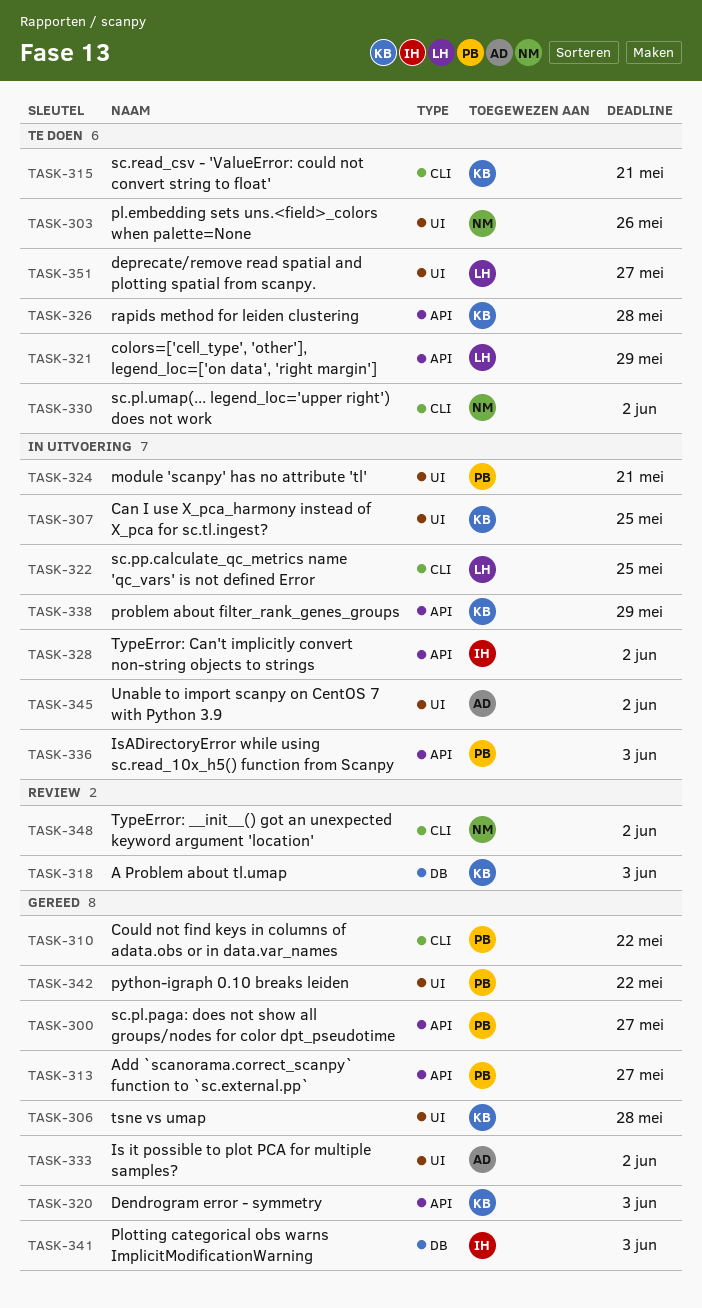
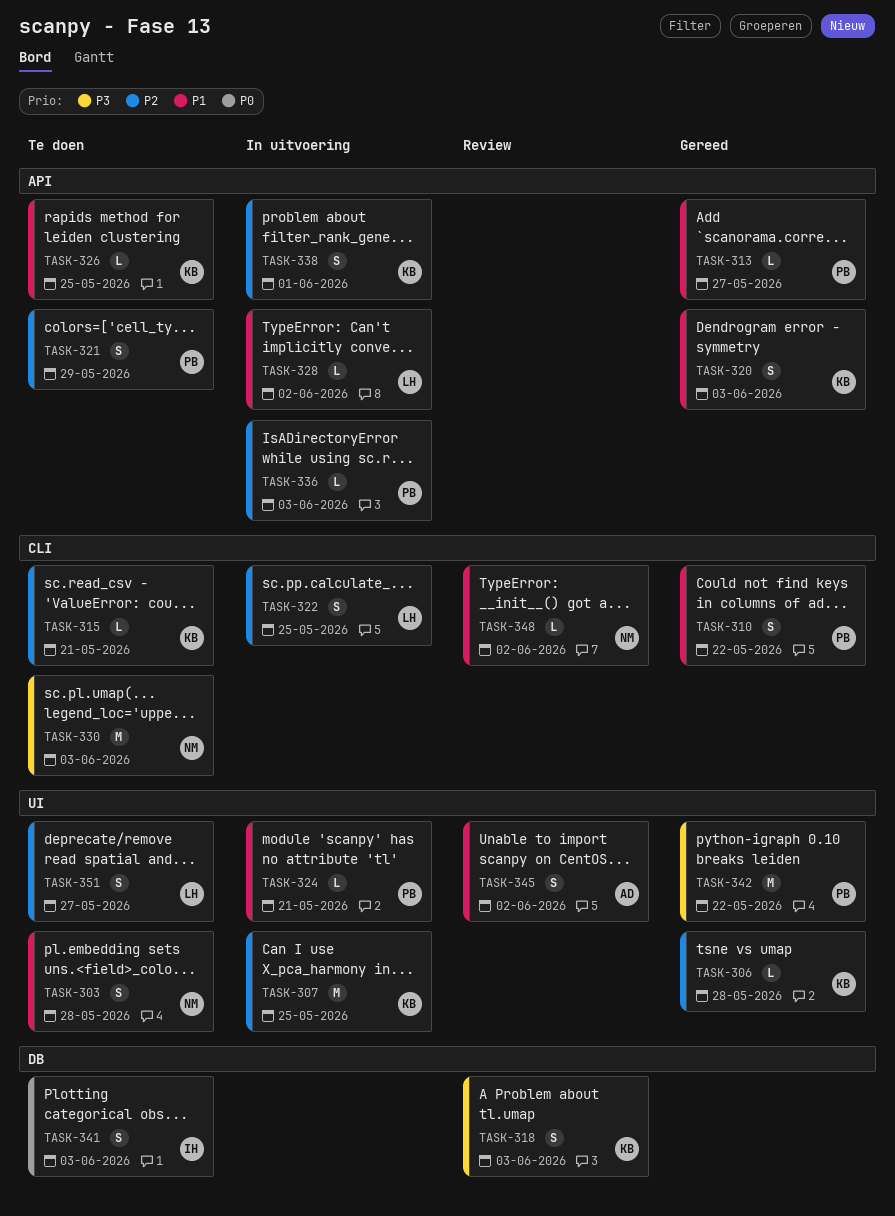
TASK-300: present -> none
TASK-303, due: May 26 -> May 28
TASK-321, owner: LH -> PB
TASK-326, due: May 28 -> May 25
TASK-328, owner: IH -> LH
TASK-330, due: Jun 2 -> Jun 3
TASK-333: present -> none
TASK-338, due: May 29 -> Jun 1
TASK-341, status: Gereed -> Te doen
TASK-345, status: In uitvoering -> Review

